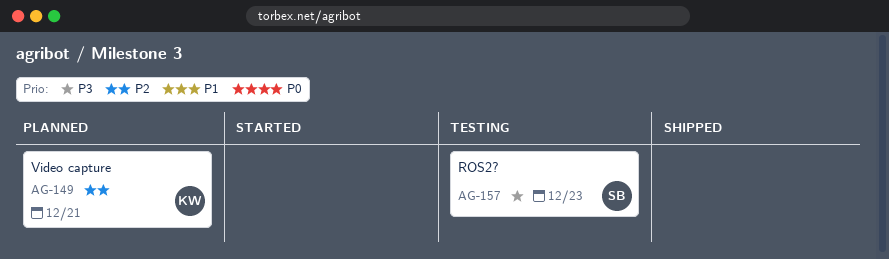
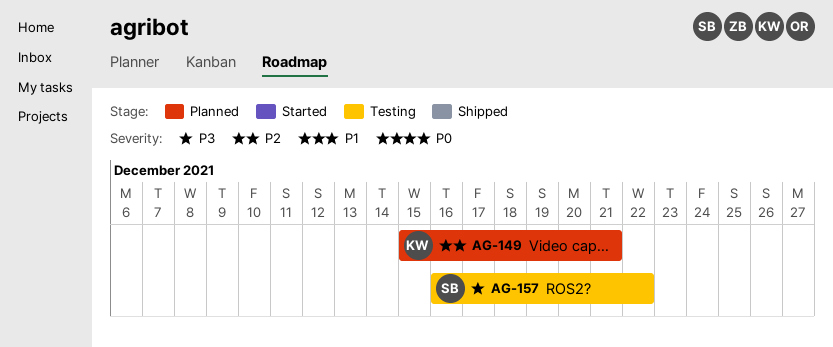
AG-157, due: Dec 23 -> Dec 22

